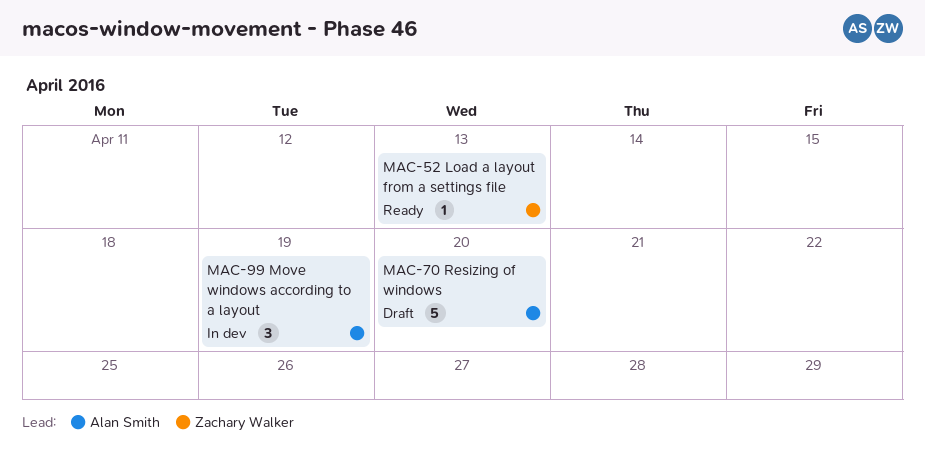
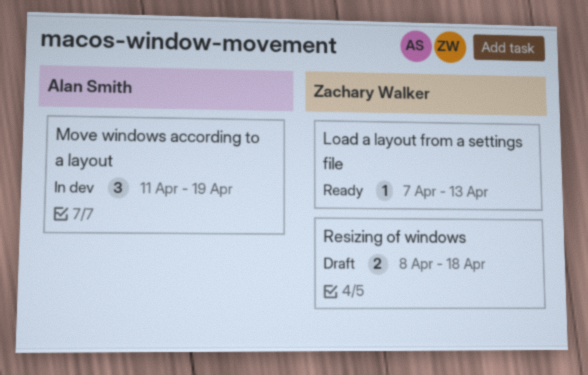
Resizing of windows, owner: Alan Smith -> Zachary Walker
Resizing of windows, estimate: 5 -> 2
Resizing of windows, due: Apr 20 -> Apr 18

